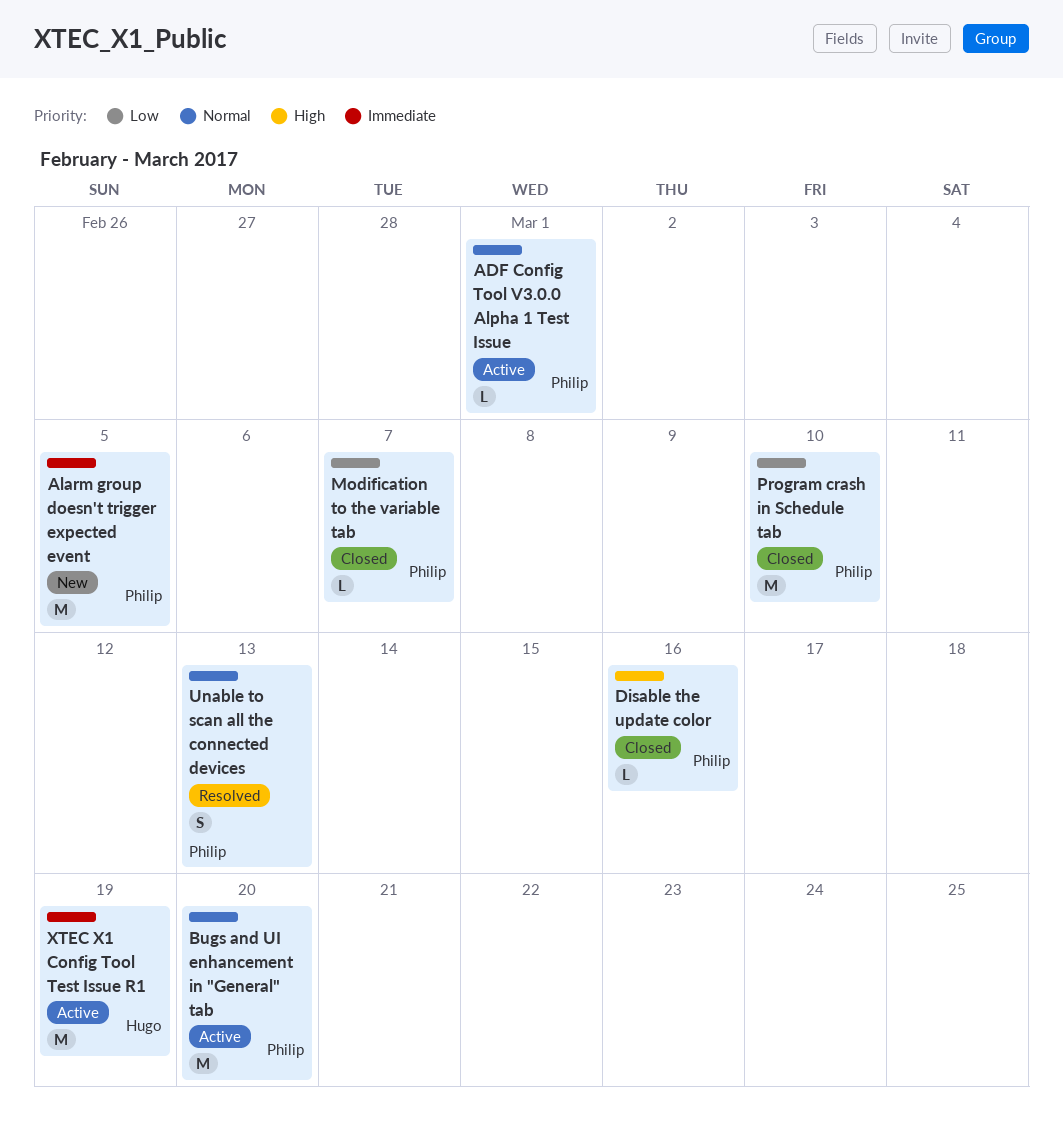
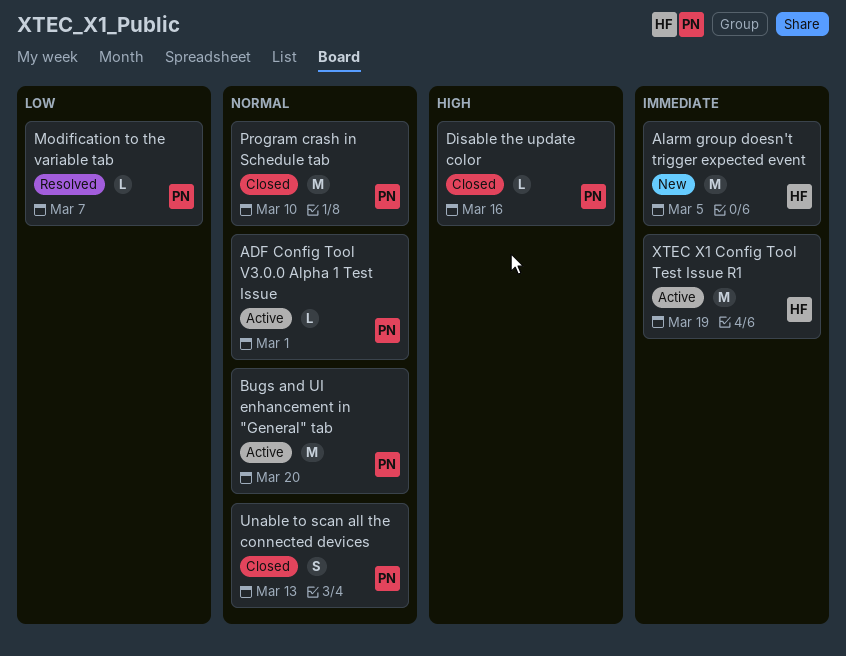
Alarm group doesn't trigger expected event, owner: Philip -> Hugo
Modification to the variable tab, status: Closed -> Resolved
Program crash in Schedule tab, priority: Low -> Normal
Unable to scan all the connected devices, status: Resolved -> Closed

